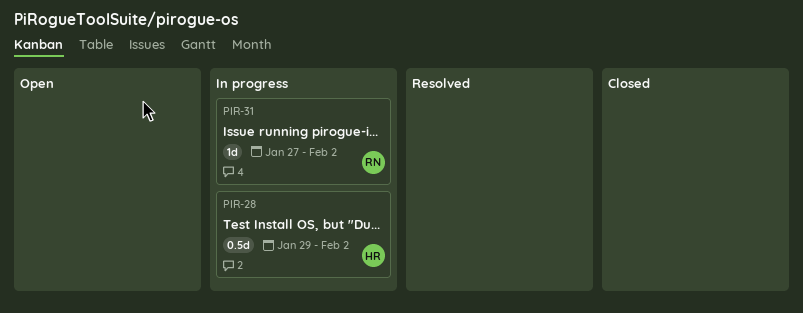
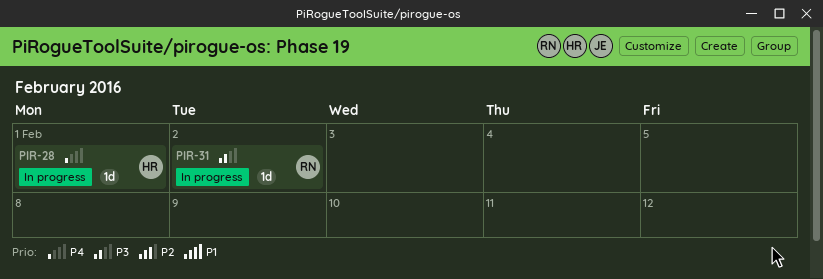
PIR-28, estimate: 0.5d -> 1d
PIR-28, due: Feb 2 -> Feb 1

